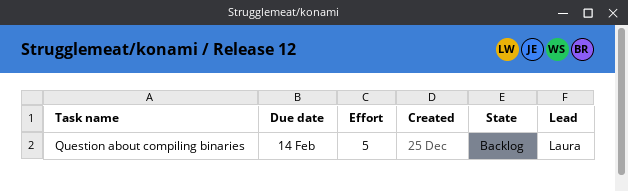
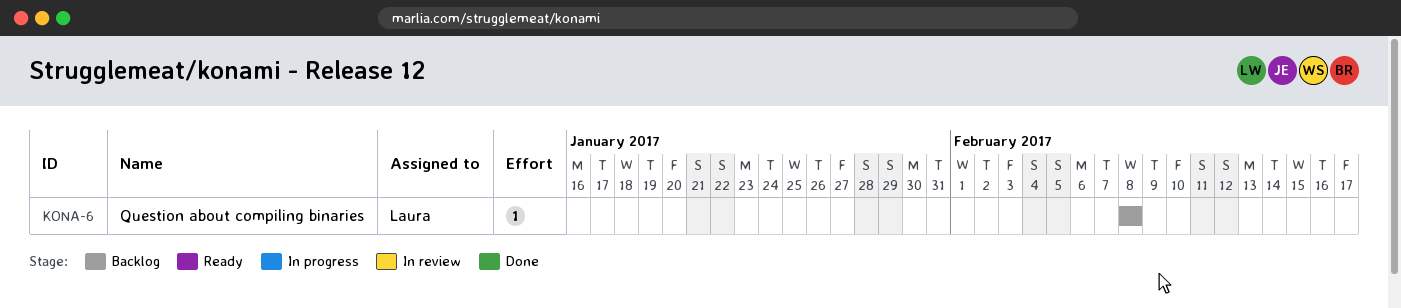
Question about compiling binaries, estimate: 5 -> 1
Question about compiling binaries, due: Feb 14 -> Feb 8

